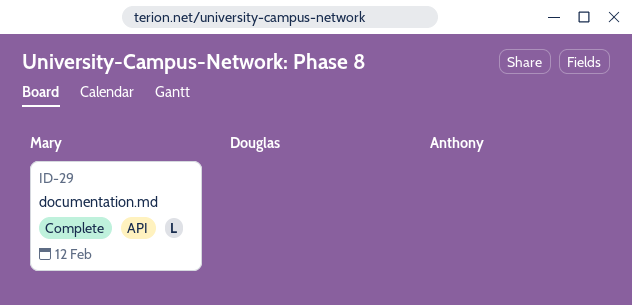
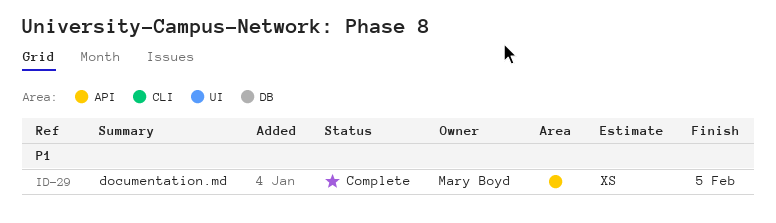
ID-29, estimate: L -> XS
ID-29, due: Feb 12 -> Feb 5

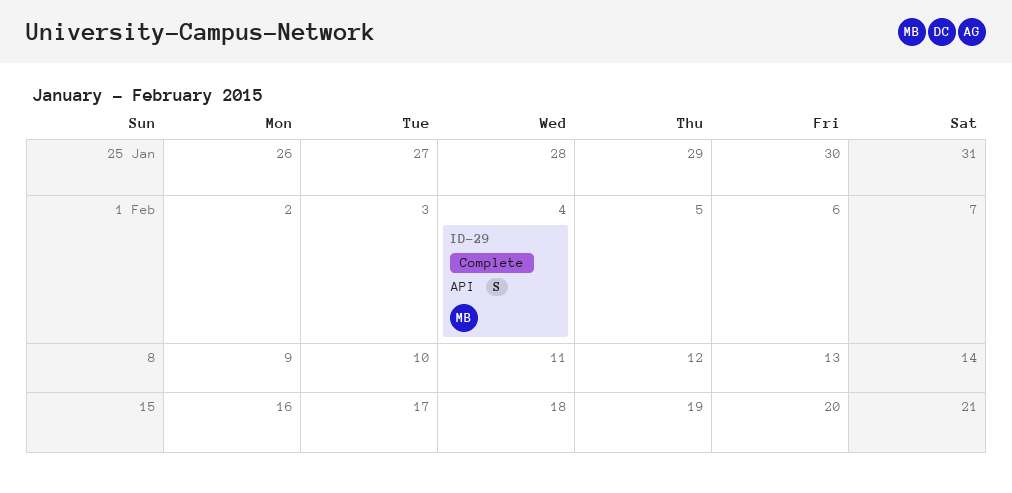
ID-29, estimate: XS -> S
ID-29, due: Feb 5 -> Feb 4

